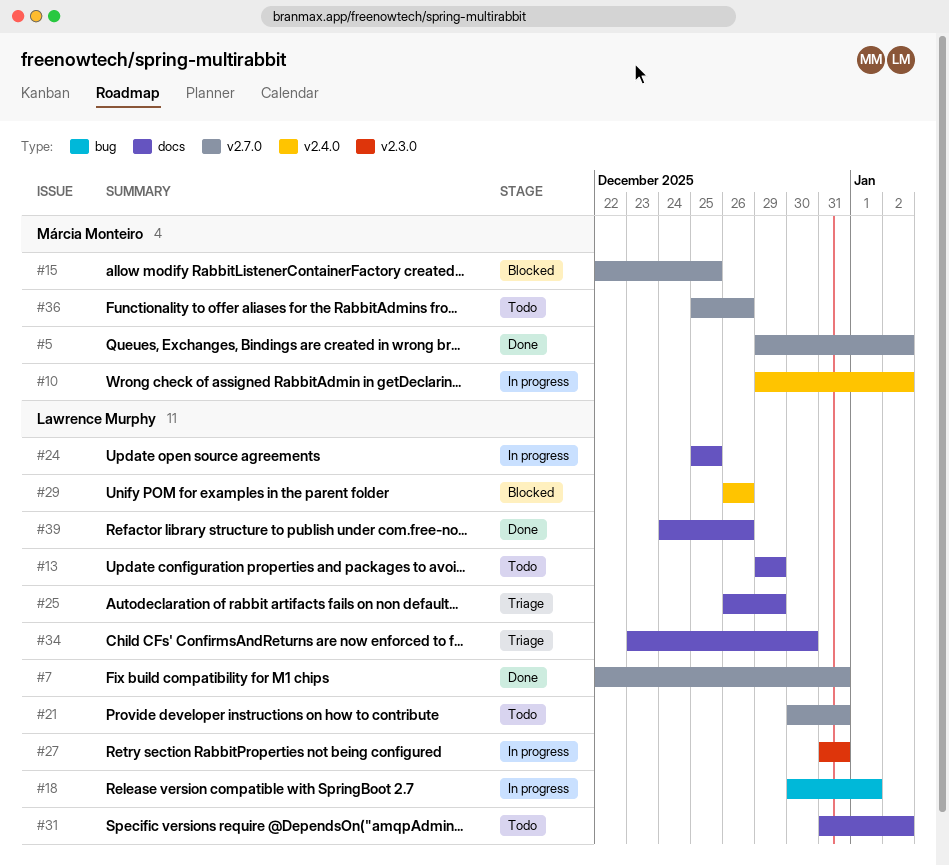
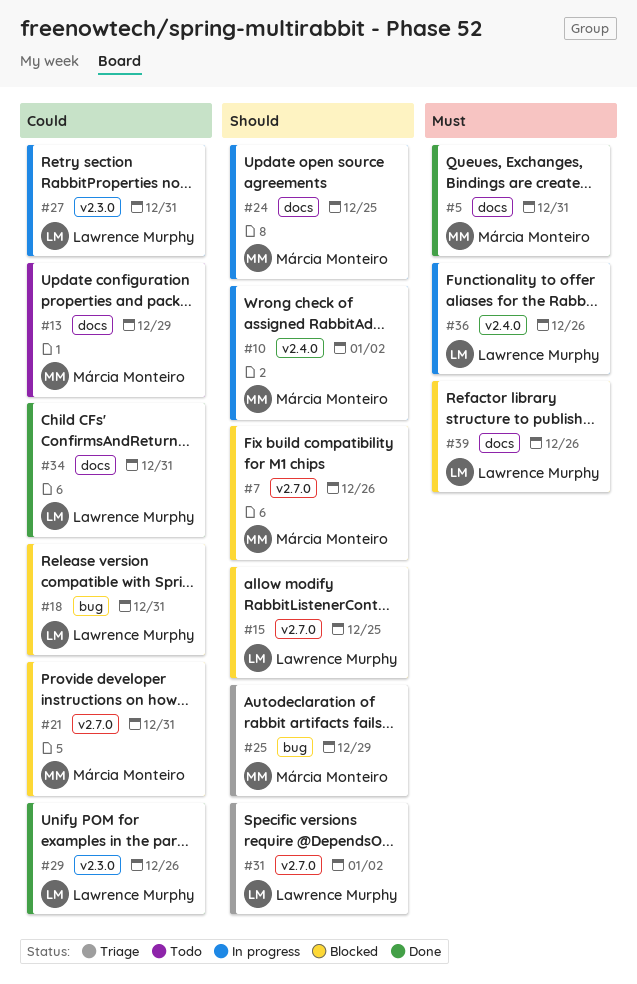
#5, label: v2.7.0 -> docs
#5, due: Jan 2 -> Dec 31
#7, status: Done -> Blocked
#7, owner: Lawrence Murphy -> Márcia Monteiro
#7, due: Dec 31 -> Dec 26
#13, owner: Lawrence Murphy -> Márcia Monteiro
#15, owner: Márcia Monteiro -> Lawrence Murphy
#18, status: In progress -> Blocked
#18, due: Jan 1 -> Dec 31
#21, status: Todo -> Blocked
#21, owner: Lawrence Murphy -> Márcia Monteiro
#24, owner: Lawrence Murphy -> Márcia Monteiro
#25, owner: Lawrence Murphy -> Márcia Monteiro
#25, label: docs -> bug
#29, status: Blocked -> Done
#29, label: v2.4.0 -> v2.3.0
#31, status: Todo -> Triage
#31, label: docs -> v2.7.0
#34, status: Triage -> Done
#34, due: Dec 30 -> Dec 31
#36, status: Todo -> In progress
#36, owner: Márcia Monteiro -> Lawrence Murphy
#36, label: v2.7.0 -> v2.4.0
#39, status: Done -> Blocked

